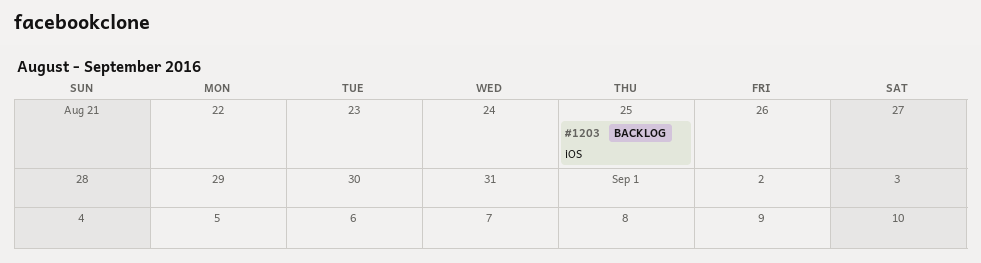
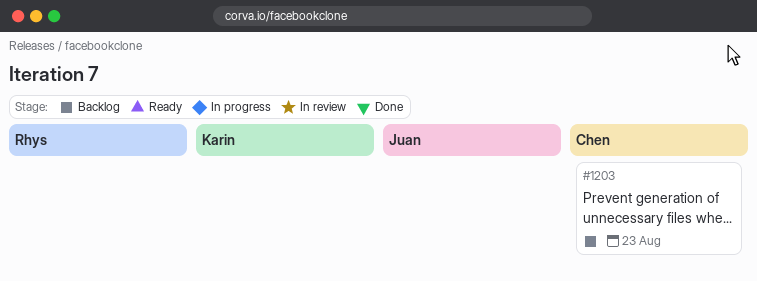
#1203, due: Aug 25 -> Aug 23

